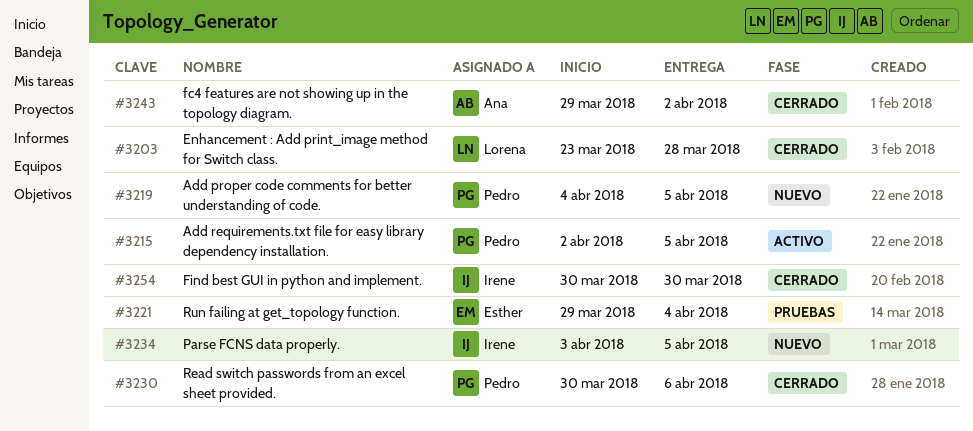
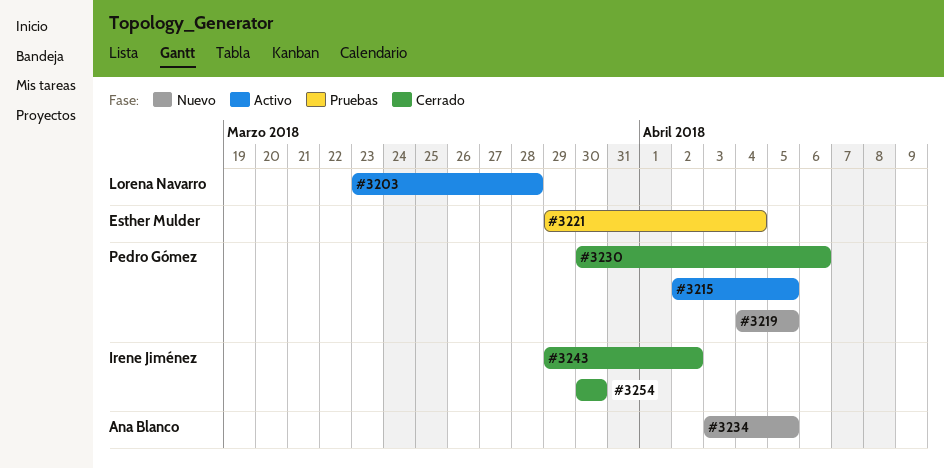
#3203, status: Cerrado -> Activo
#3234, owner: Irene Jiménez -> Ana Blanco
#3243, owner: Ana Blanco -> Irene Jiménez

